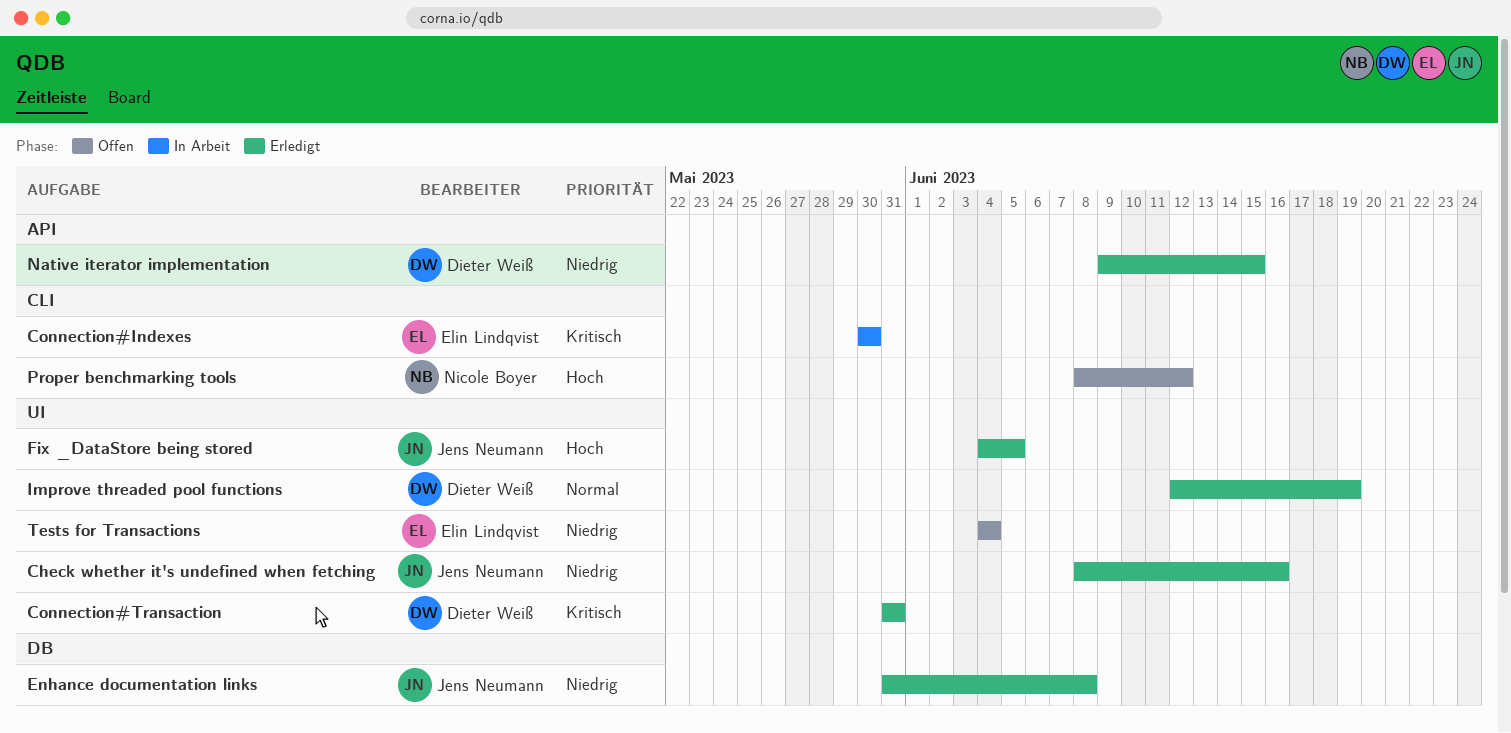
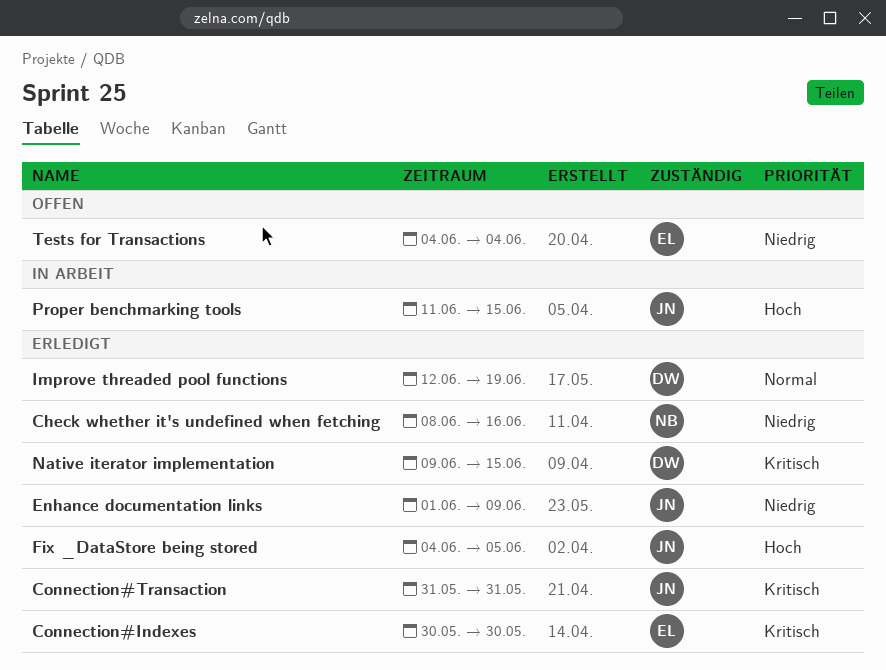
Check whether it's undefined when fetching, owner: Jens Neumann -> Nicole Boyer
Connection#Indexes, status: In Arbeit -> Erledigt
Connection#Transaction, owner: Dieter Weiß -> Jens Neumann
Enhance documentation links, start: May 31 -> Jun 1
Enhance documentation links, due: Jun 8 -> Jun 9
Native iterator implementation, priority: Niedrig -> Kritisch
Proper benchmarking tools, status: Offen -> In Arbeit
Proper benchmarking tools, owner: Nicole Boyer -> Jens Neumann
Proper benchmarking tools, start: Jun 8 -> Jun 11
Proper benchmarking tools, due: Jun 12 -> Jun 15

